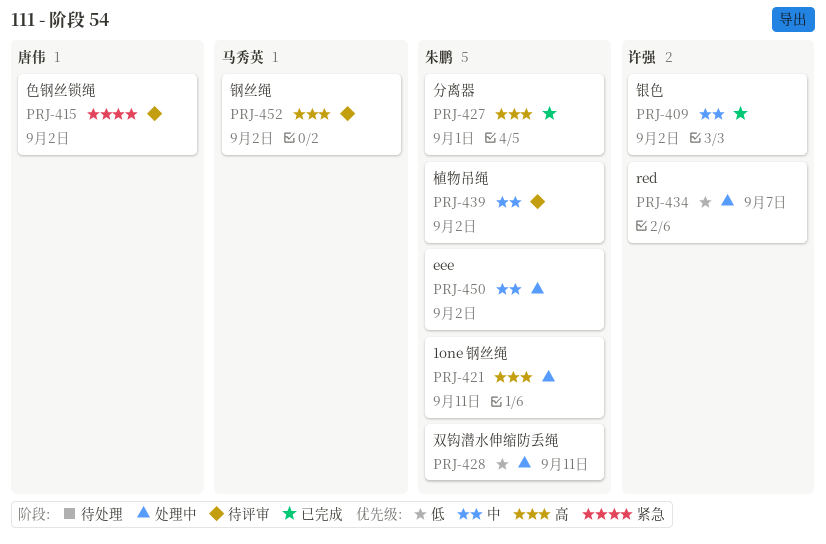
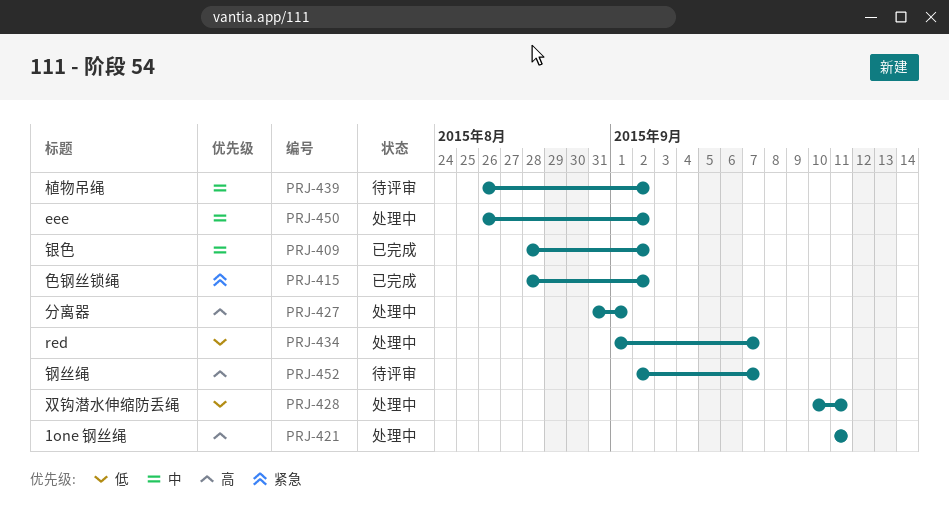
PRJ-415, status: 待评审 -> 已完成
PRJ-427, status: 已完成 -> 处理中
PRJ-452, due: Sep 2 -> Sep 7

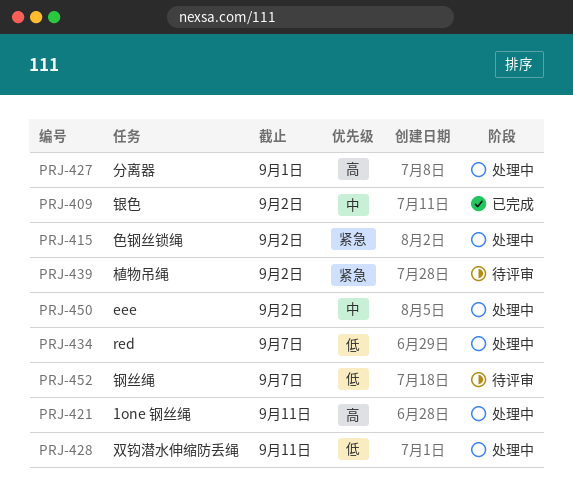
PRJ-415, status: 已完成 -> 处理中
PRJ-439, priority: 中 -> 紧急
PRJ-452, priority: 高 -> 低

